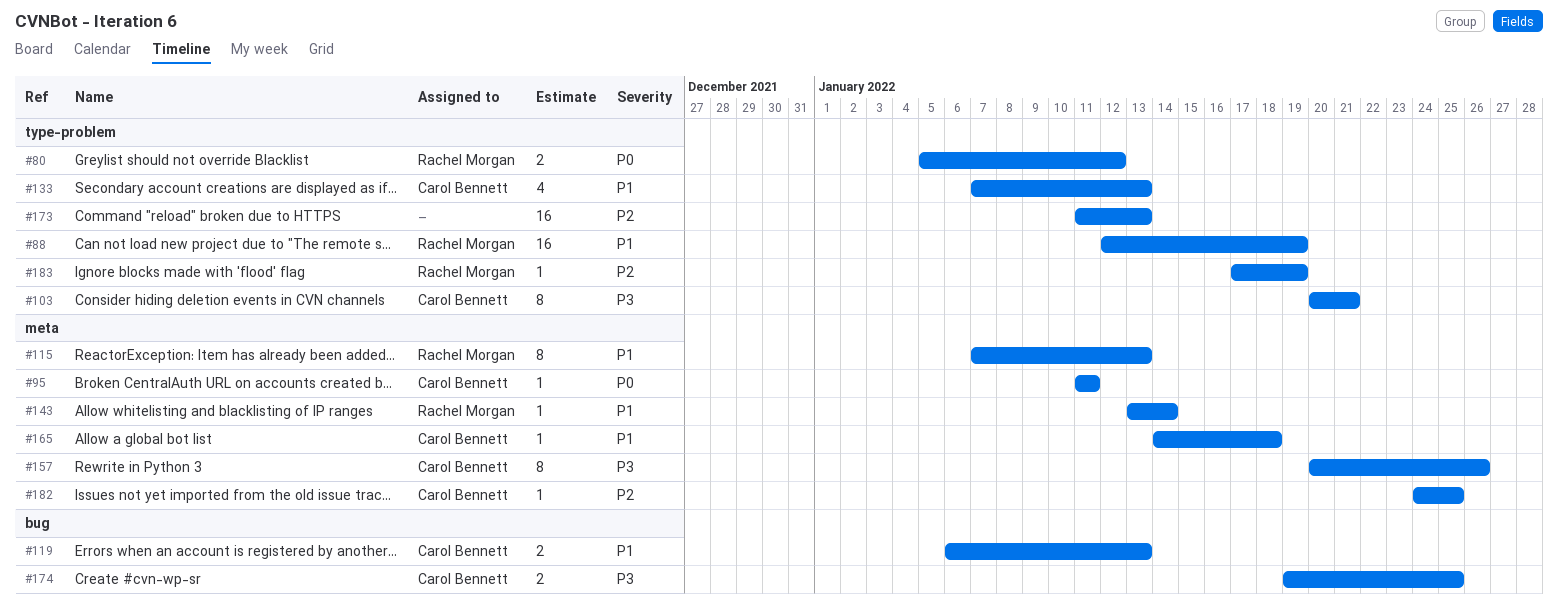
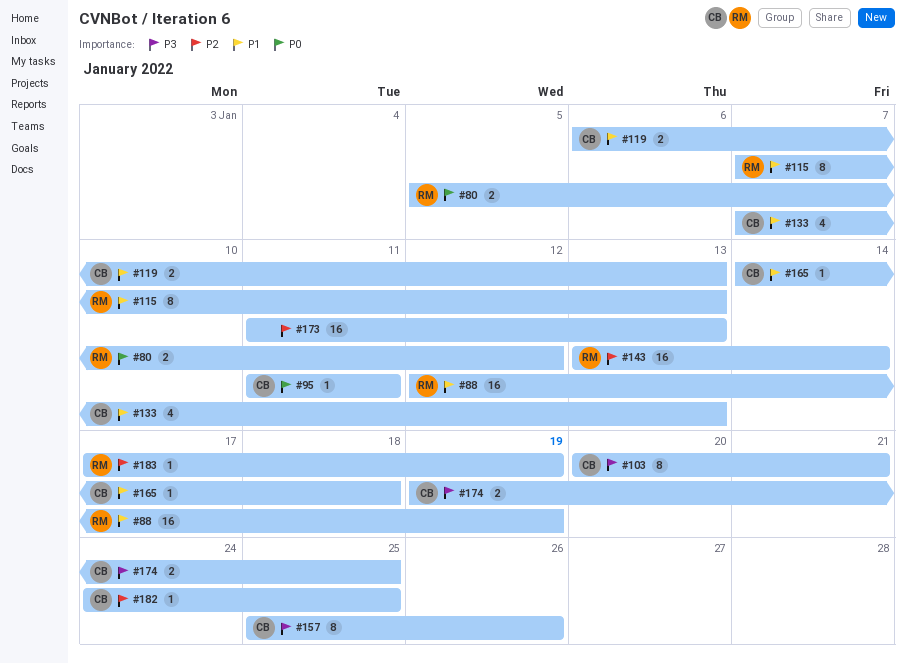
#143, priority: P1 -> P2
#143, estimate: 1 -> 16
#157, start: Jan 20 -> Jan 25

